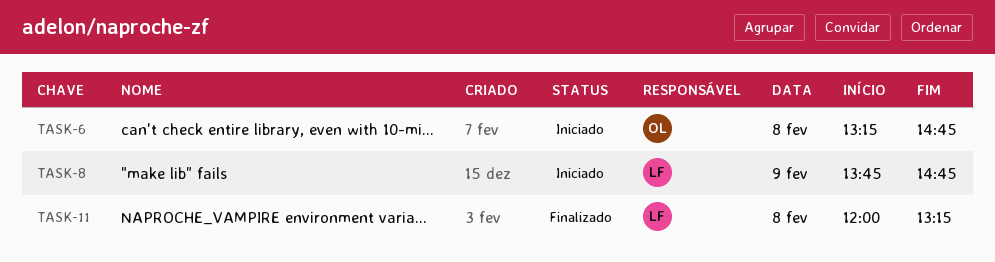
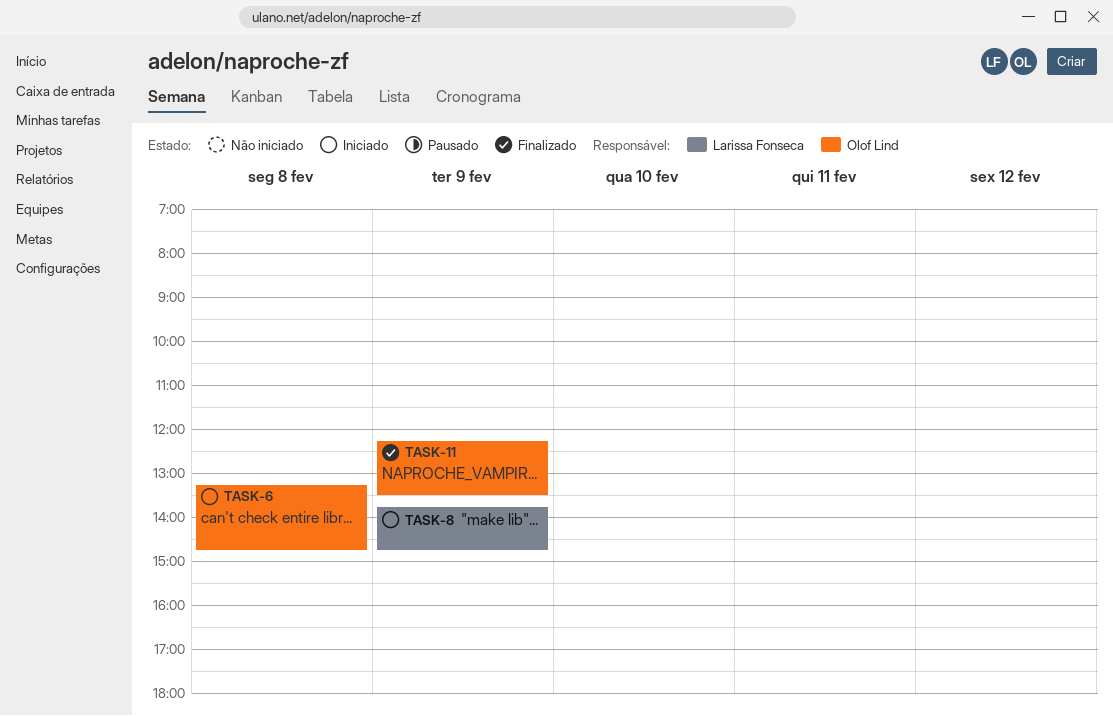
TASK-11, owner: Larissa Fonseca -> Olof Lind
TASK-11, day: Feb 8 -> Feb 9
TASK-11, begins: 12:00 -> 12:15
TASK-11, ends: 13:15 -> 13:30

